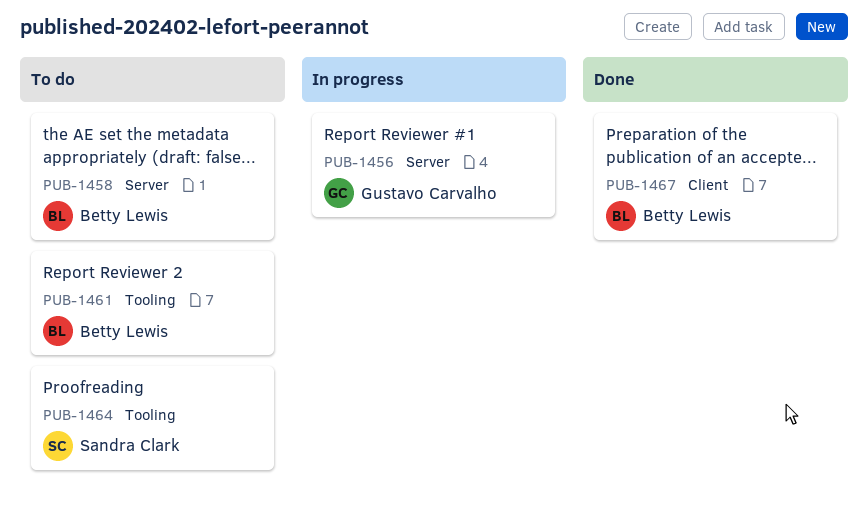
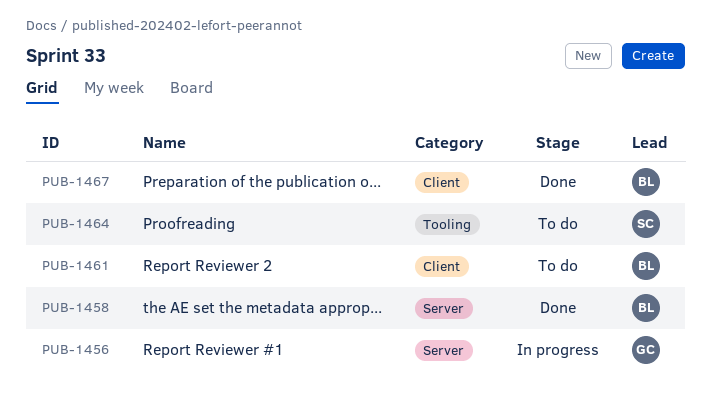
PUB-1458, status: To do -> Done
PUB-1461, label: Tooling -> Client

